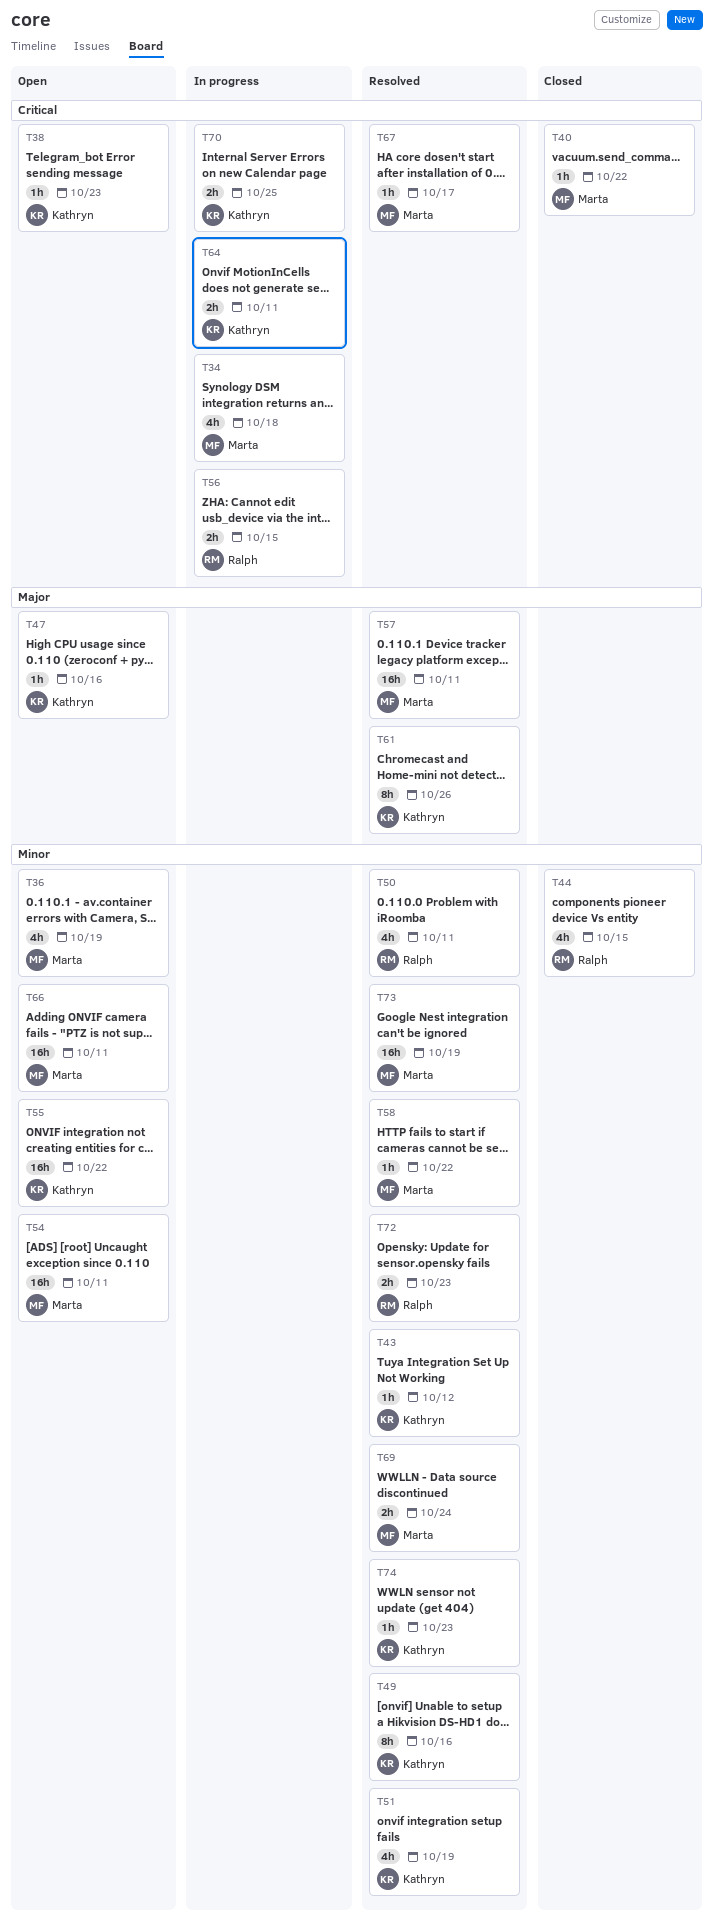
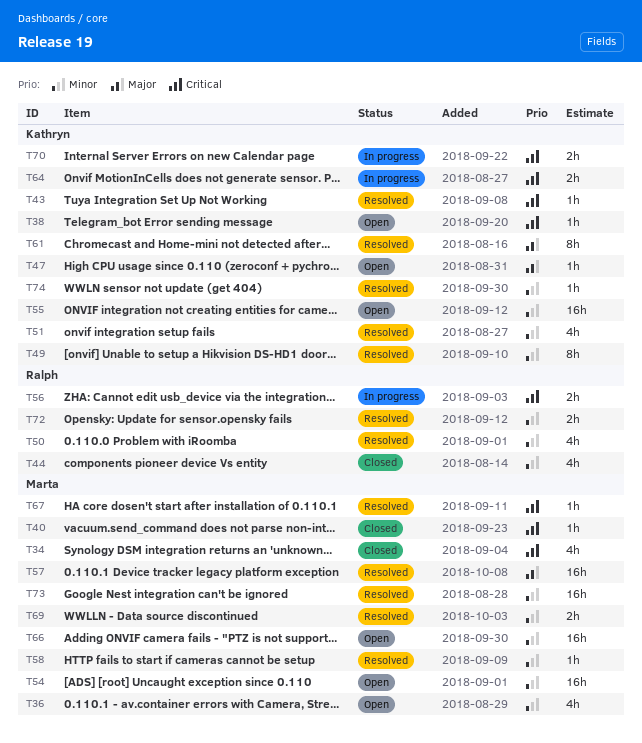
T34, status: In progress -> Closed
T43, priority: Minor -> Critical

